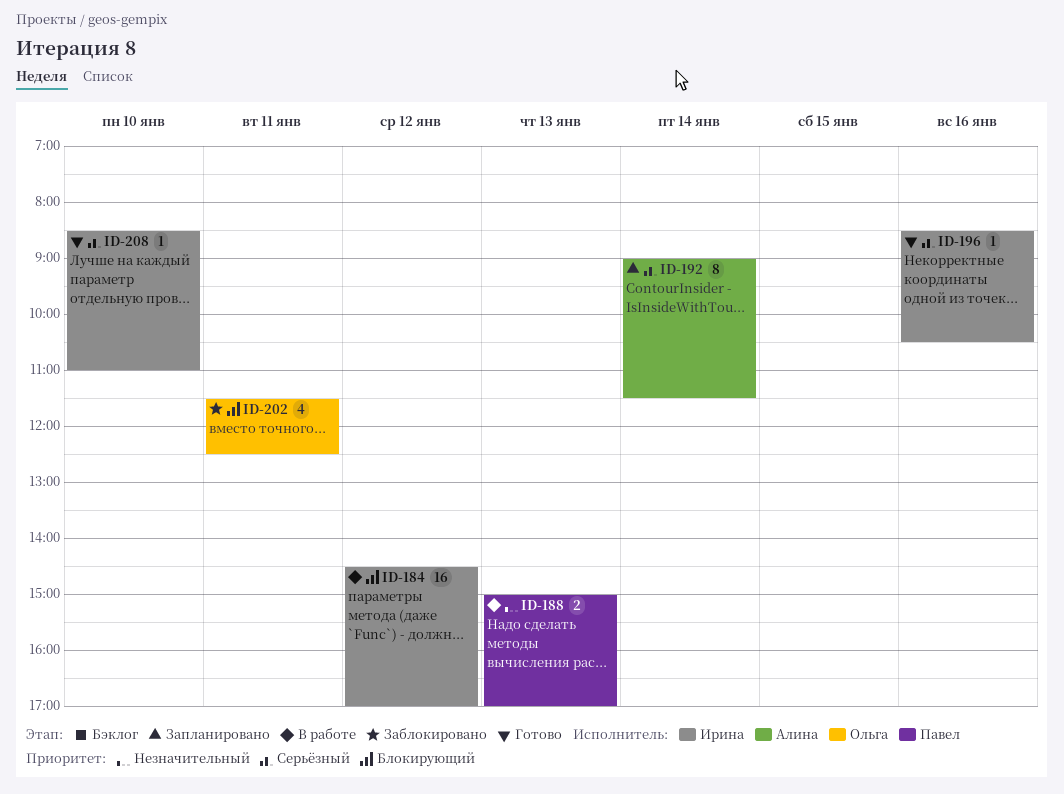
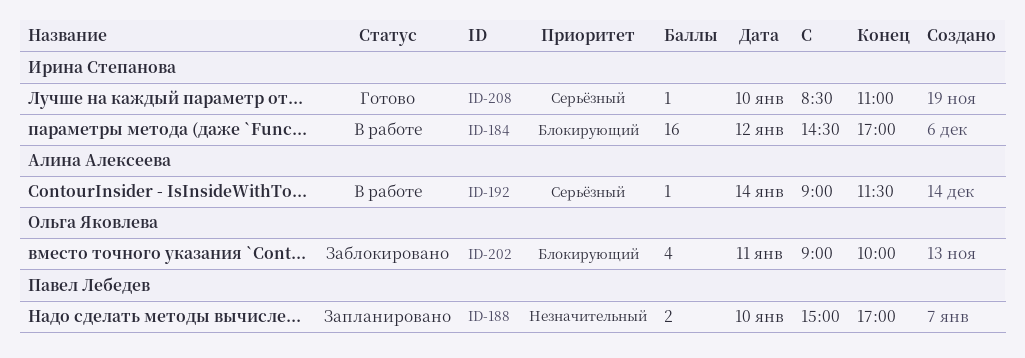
ID-188, status: В работе -> Запланировано
ID-188, day: Jan 13 -> Jan 10
ID-192, status: Запланировано -> В работе
ID-192, estimate: 8 -> 1
ID-196: present -> none
ID-202, begins: 11:30 -> 09:00
ID-202, ends: 12:30 -> 10:00

